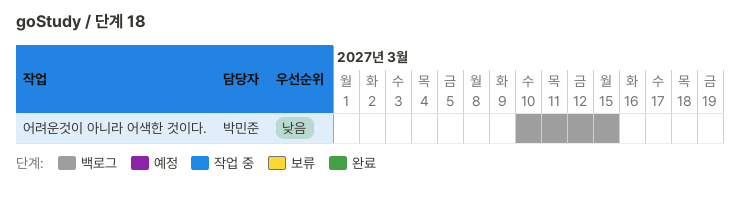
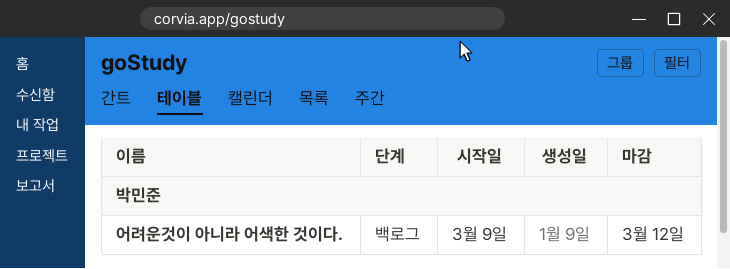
어려운것이 아니라 어색한 것이다., start: Mar 10 -> Mar 9
어려운것이 아니라 어색한 것이다., due: Mar 15 -> Mar 12

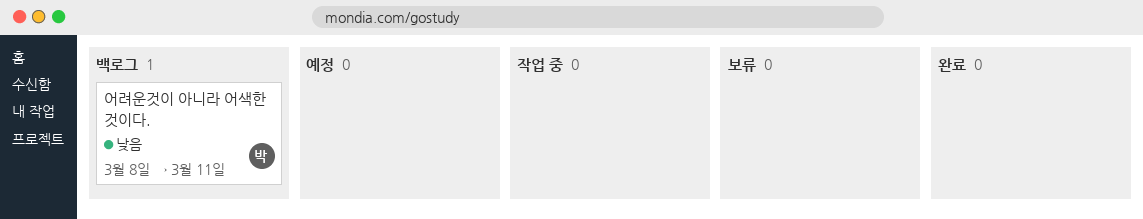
어려운것이 아니라 어색한 것이다., start: Mar 9 -> Mar 8
어려운것이 아니라 어색한 것이다., due: Mar 12 -> Mar 11

